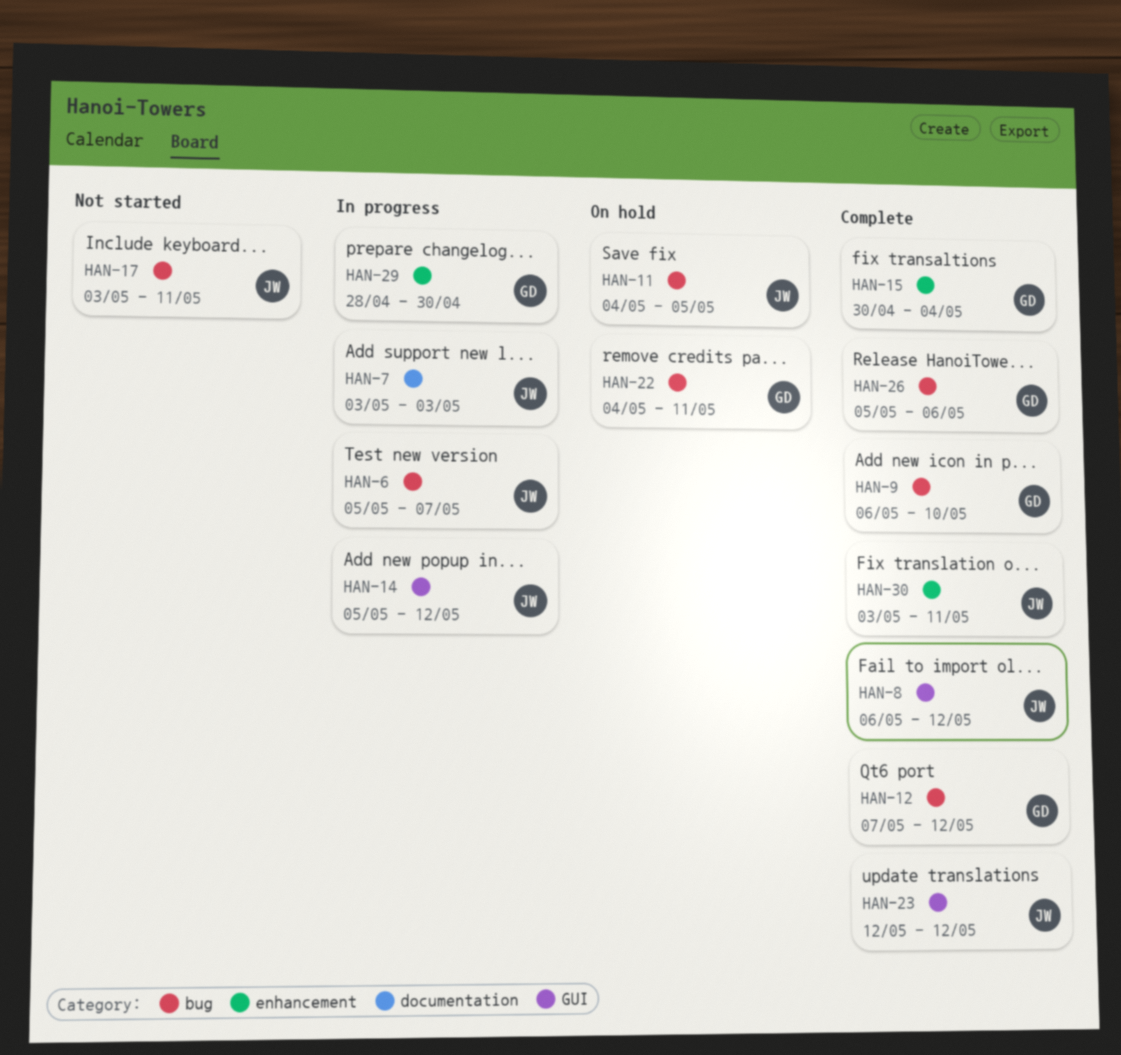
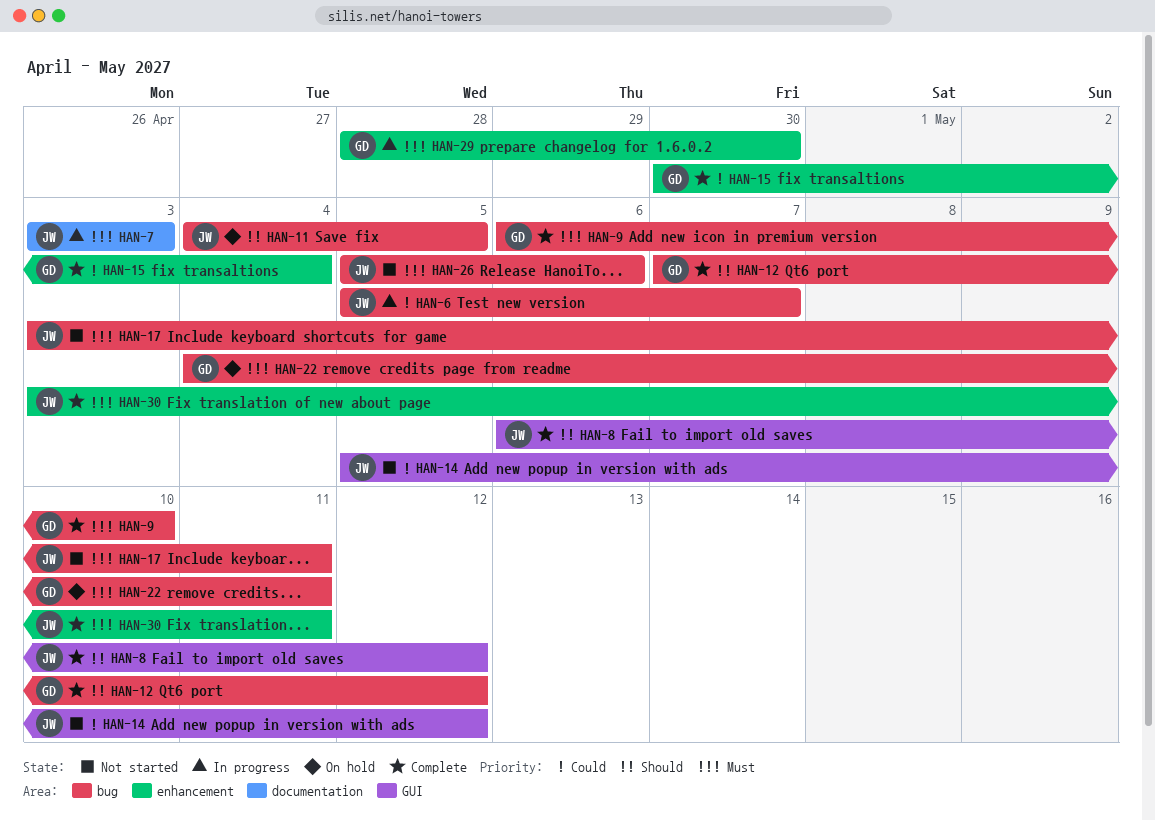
HAN-14, status: In progress -> Not started
HAN-23: present -> none
HAN-26, status: Complete -> Not started
HAN-26, owner: GD -> JW

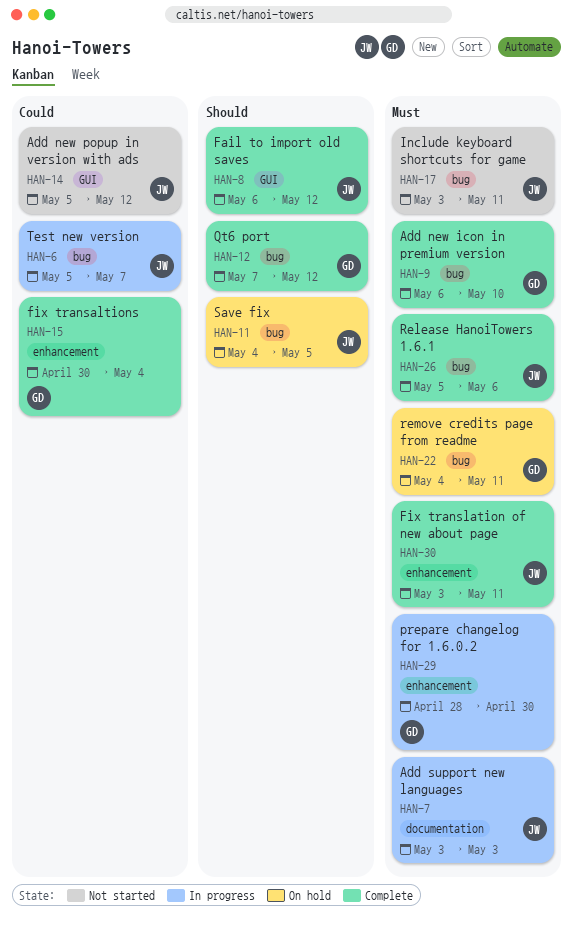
HAN-26, status: Not started -> Complete

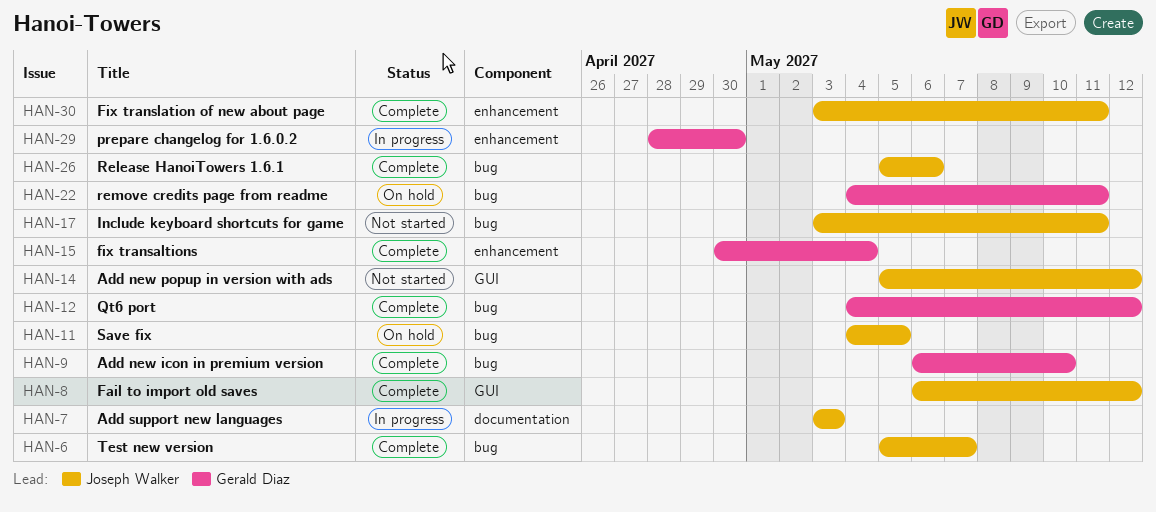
HAN-6, status: In progress -> Complete
HAN-12, start: May 7 -> May 4

